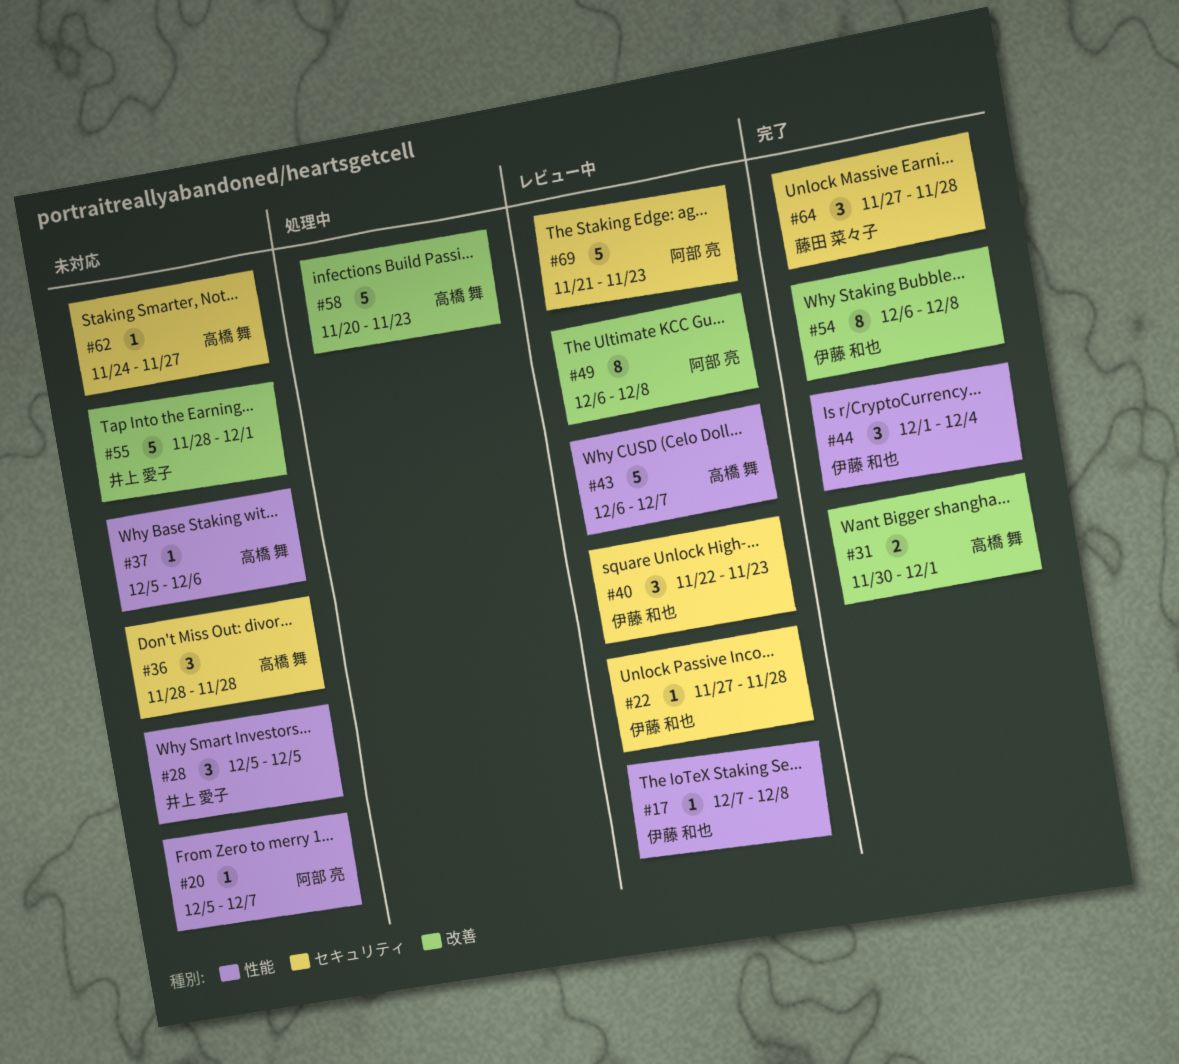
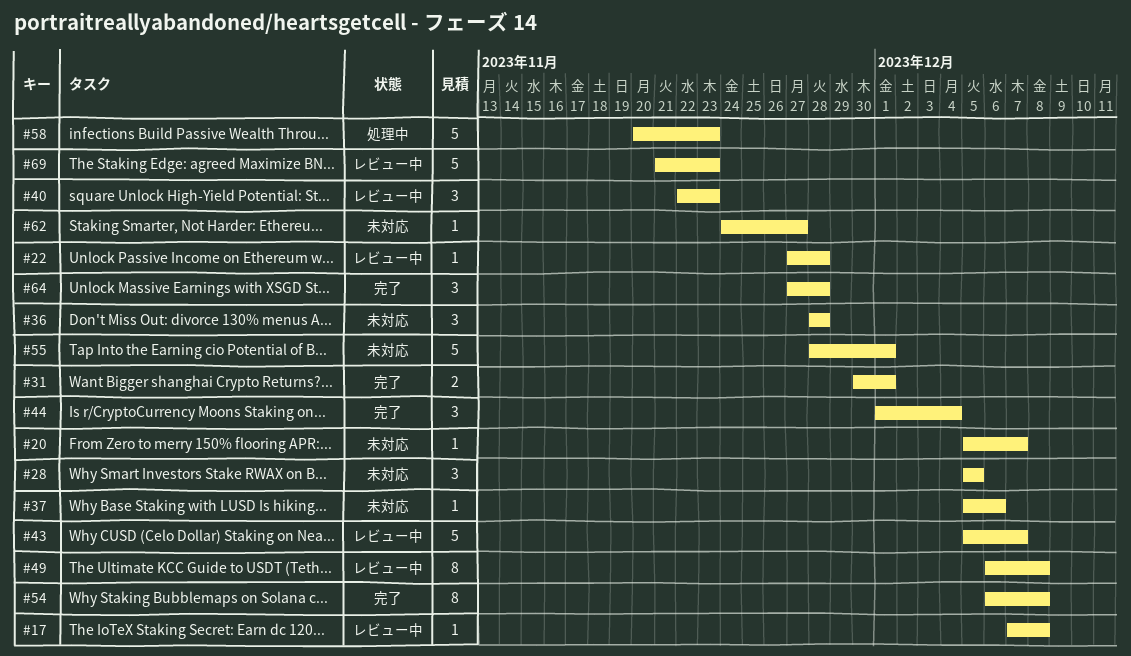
#43, start: Dec 6 -> Dec 5

